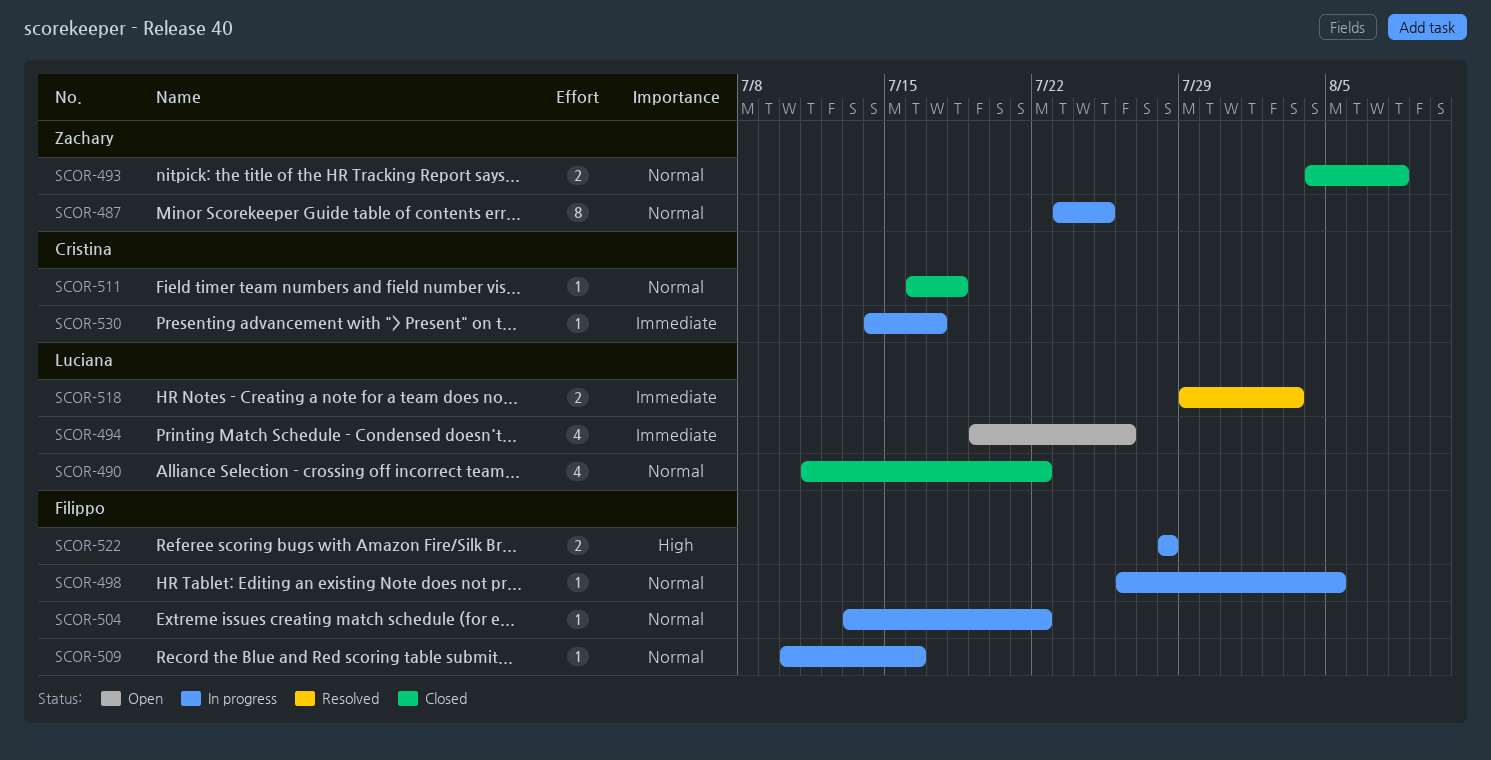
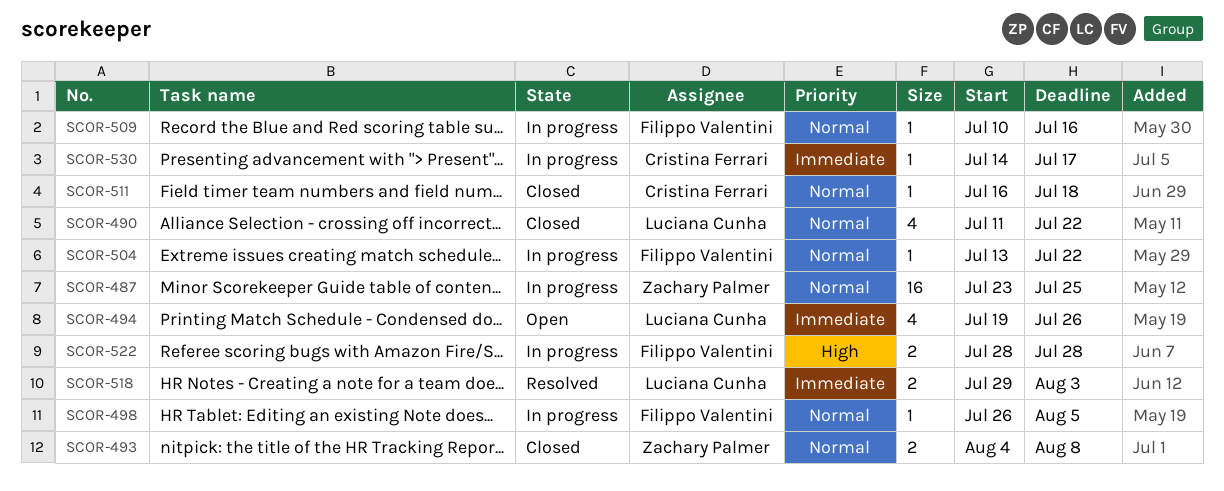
SCOR-487, estimate: 8 -> 16

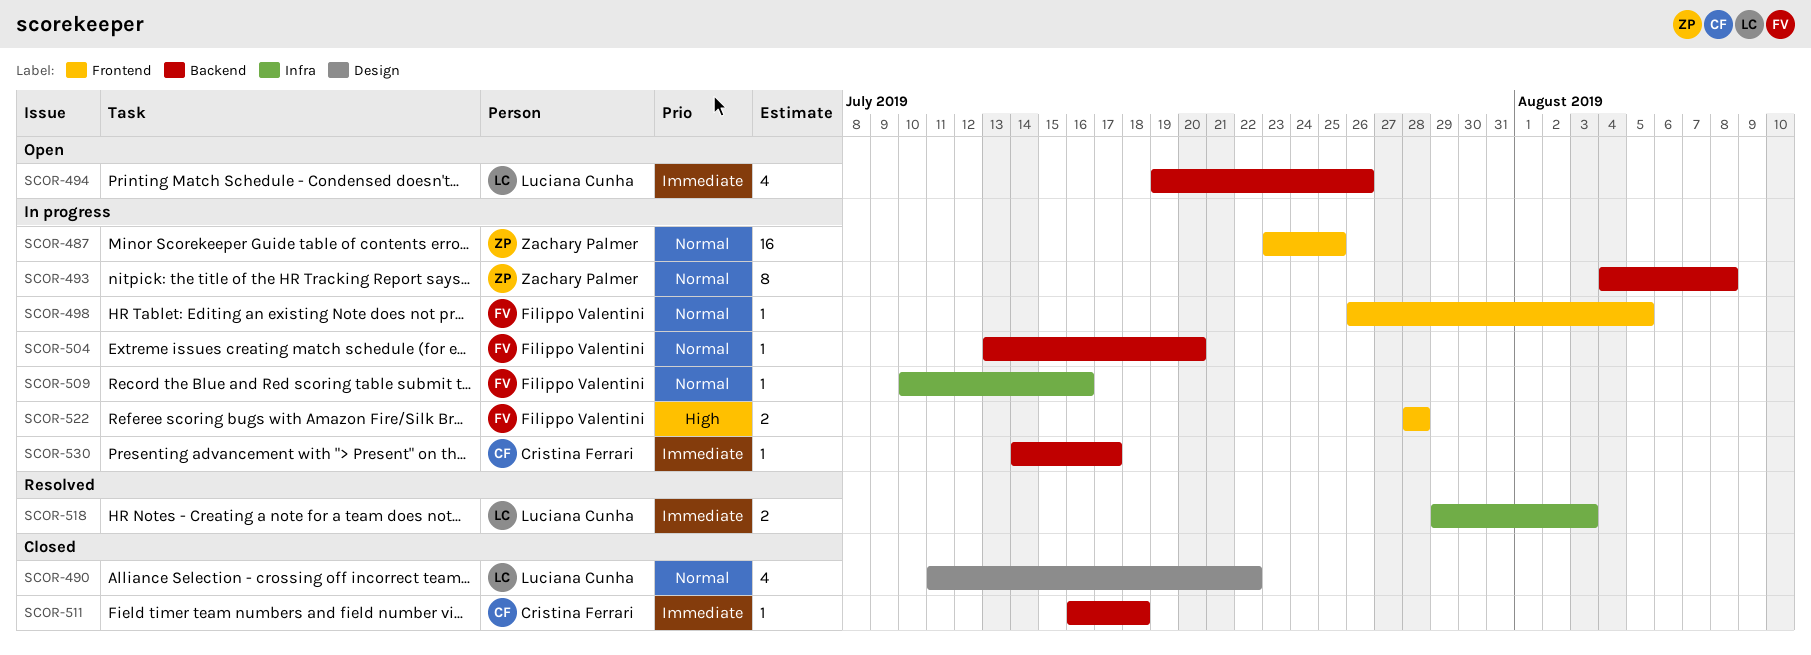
SCOR-493, status: Closed -> In progress
SCOR-493, estimate: 2 -> 8
SCOR-504, due: Jul 22 -> Jul 20
SCOR-511, priority: Normal -> Immediate

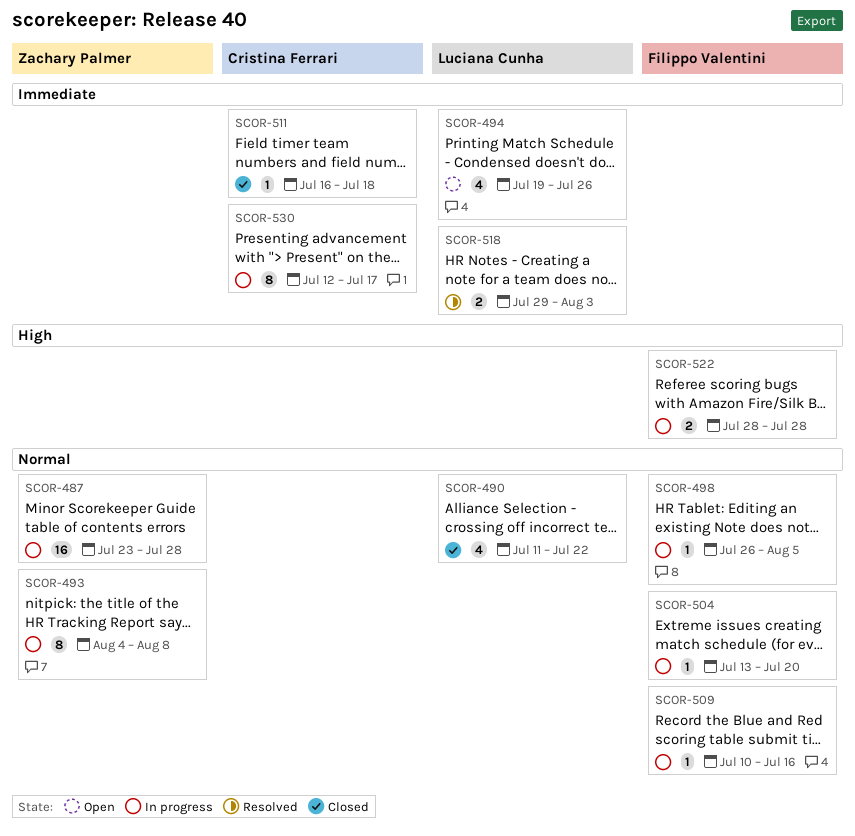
SCOR-487, due: Jul 25 -> Jul 28
SCOR-530, estimate: 1 -> 8
SCOR-530, start: Jul 14 -> Jul 12

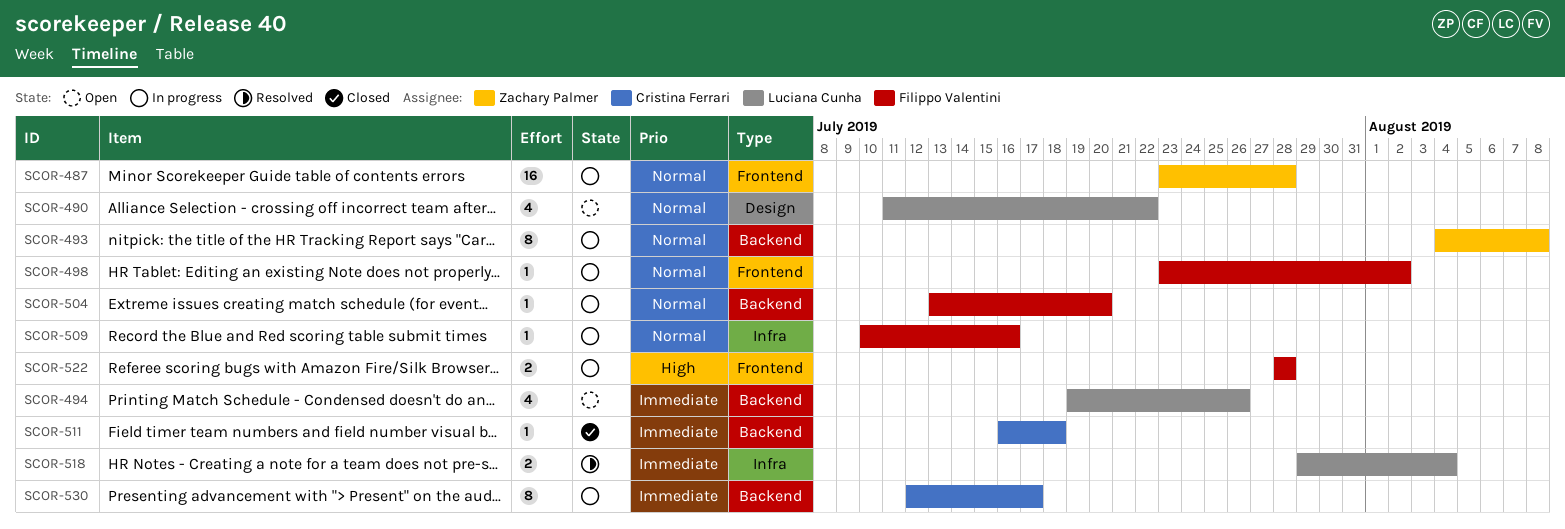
SCOR-490, status: Closed -> Open
SCOR-498, start: Jul 26 -> Jul 23
SCOR-498, due: Aug 5 -> Aug 2
SCOR-518, due: Aug 3 -> Aug 4

